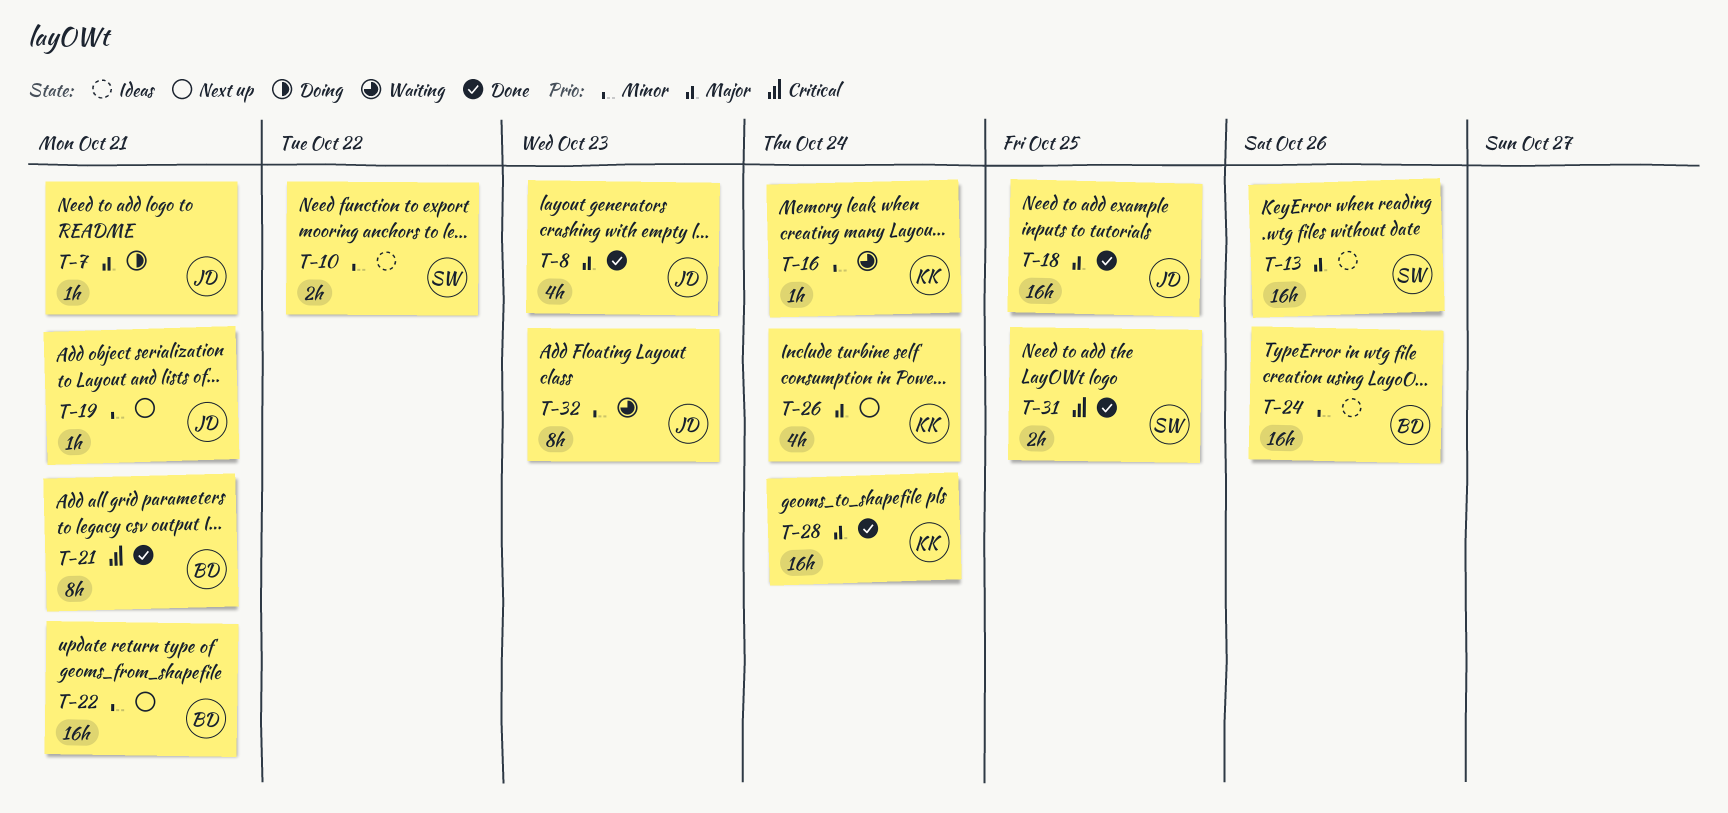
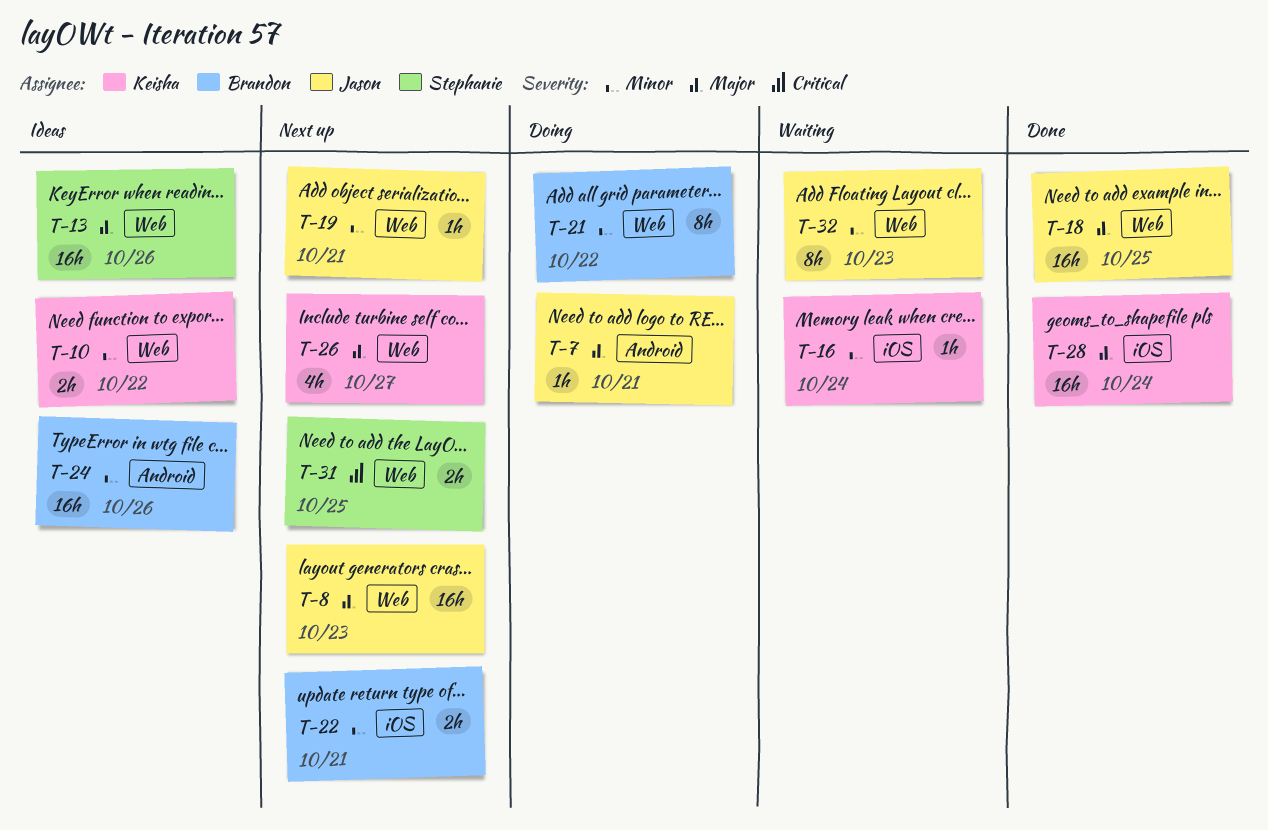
T-8, status: Done -> Next up
T-8, estimate: 4h -> 16h
T-10, owner: Stephanie -> Keisha
T-21, status: Done -> Doing
T-21, priority: Critical -> Minor
T-21, due: Oct 21 -> Oct 22
T-22, estimate: 16h -> 2h
T-26, due: Oct 24 -> Oct 27
T-31, status: Done -> Next up

